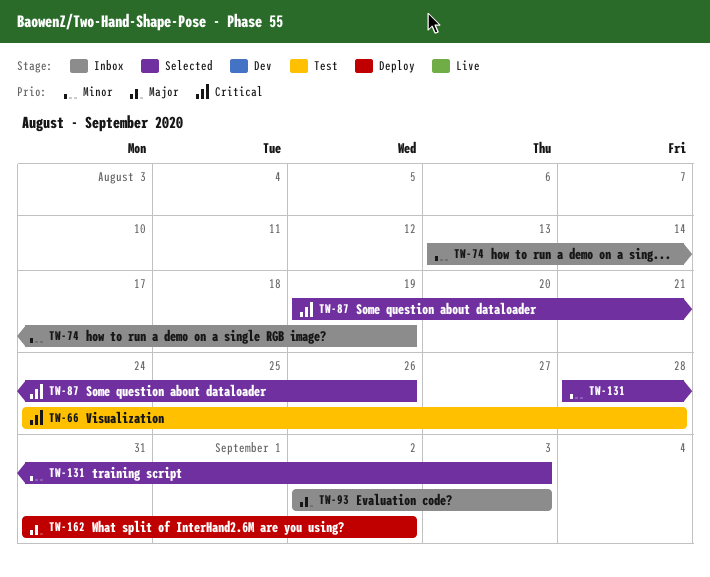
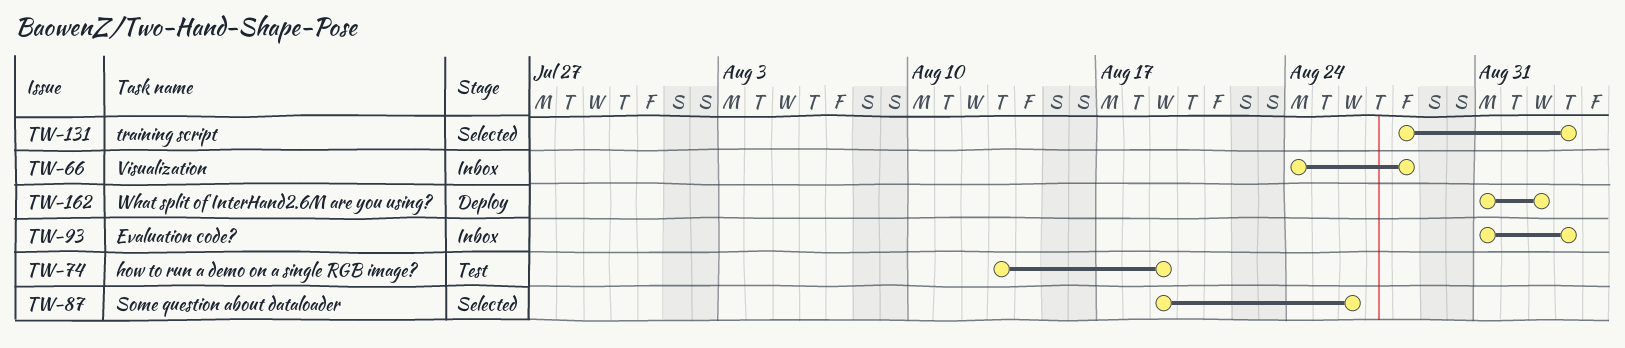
TW-66, status: Test -> Inbox
TW-74, status: Inbox -> Test
TW-93, start: Sep 2 -> Aug 31

